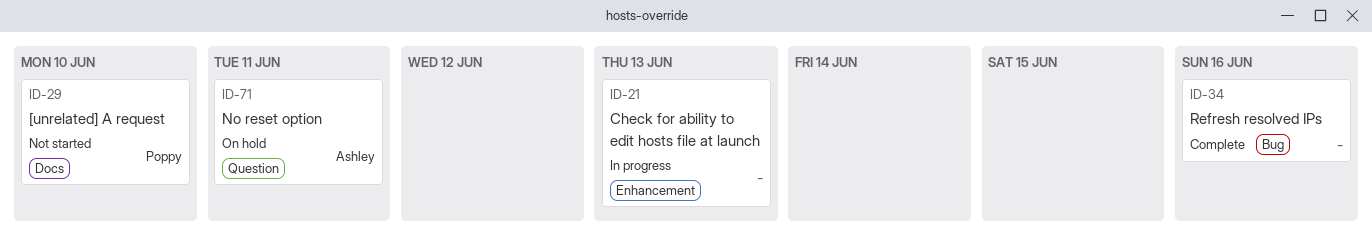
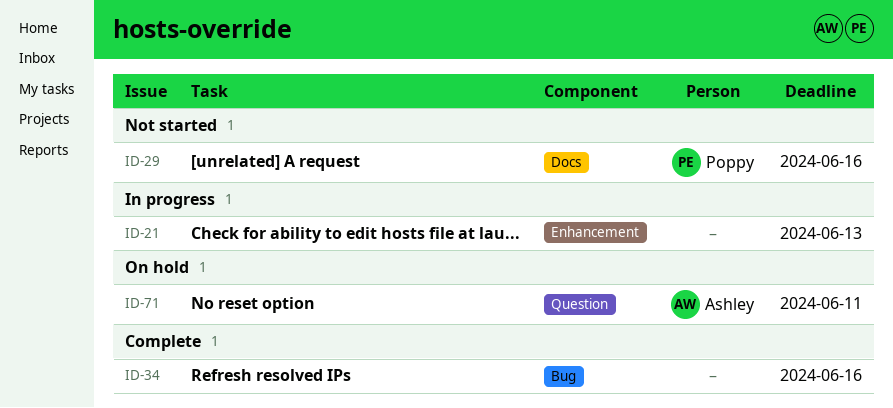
ID-29, due: Jun 10 -> Jun 16

